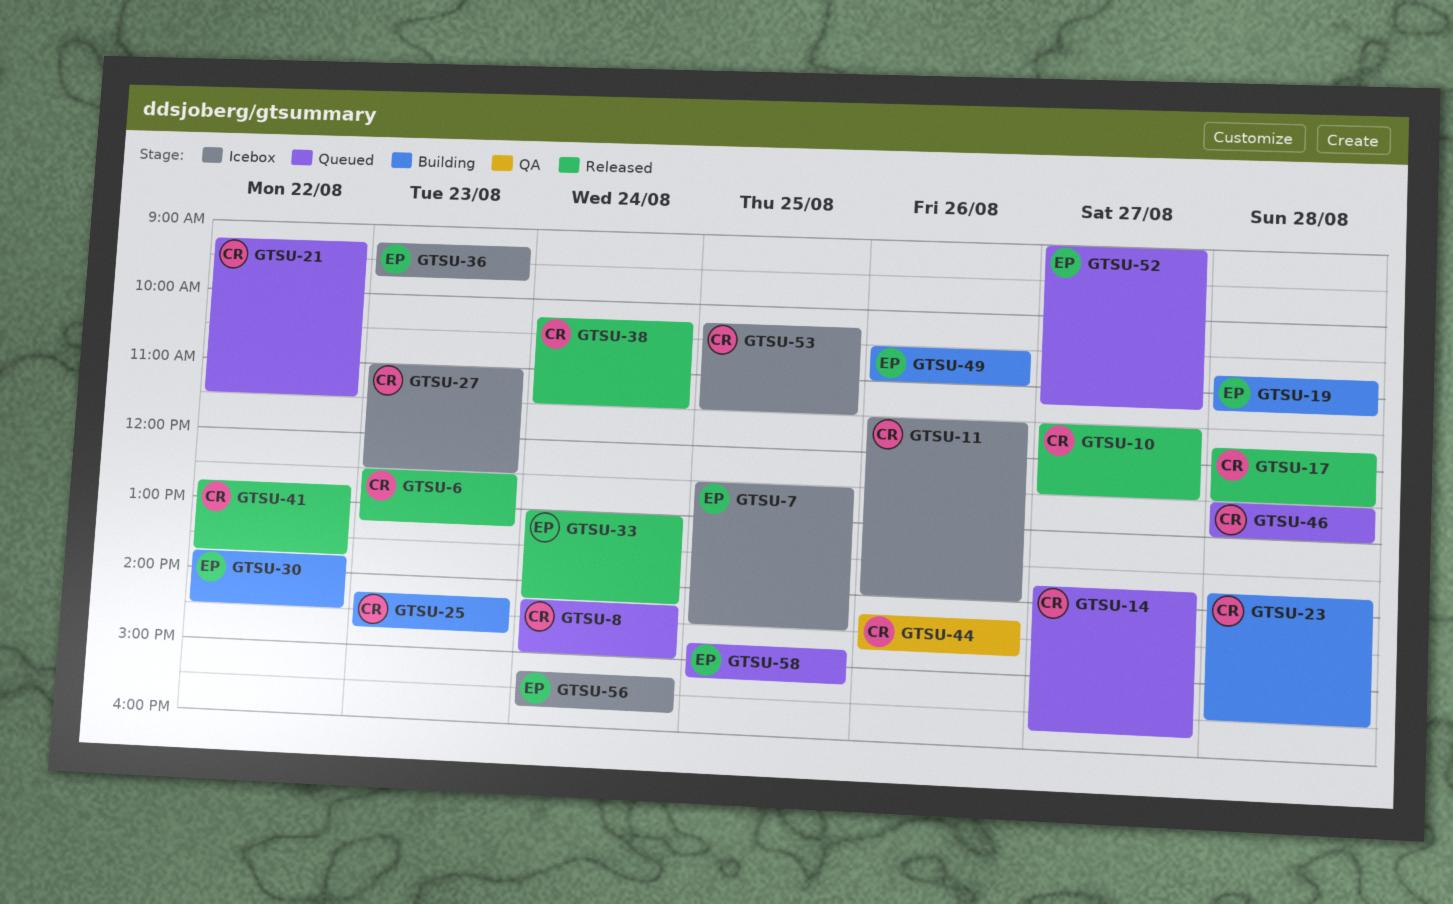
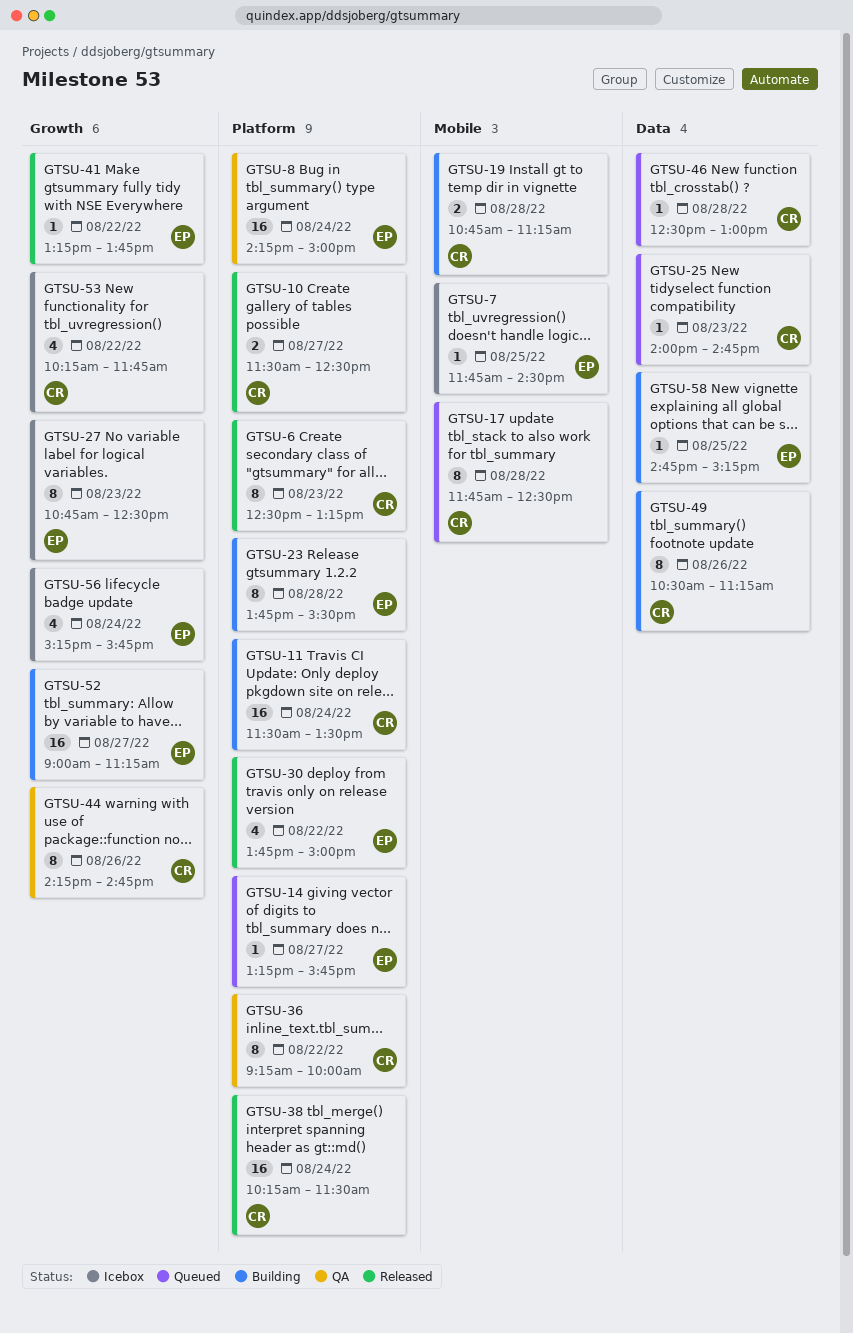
GTSU-7, begins: 12:30 -> 11:45
GTSU-8, status: Queued -> QA
GTSU-8, owner: CR -> EP
GTSU-11, status: Icebox -> Building
GTSU-11, day: Aug 26 -> Aug 24
GTSU-11, ends: 14:00 -> 13:30
GTSU-14, owner: CR -> EP
GTSU-14, begins: 13:45 -> 13:15
GTSU-17, status: Released -> Queued
GTSU-19, owner: EP -> CR
GTSU-21: present -> none
GTSU-23, owner: CR -> EP
GTSU-25, status: Building -> Queued
GTSU-25, begins: 14:15 -> 14:00
GTSU-27, owner: CR -> EP
GTSU-27, begins: 11:00 -> 10:45
GTSU-30, status: Building -> Released
GTSU-30, ends: 14:30 -> 15:00
GTSU-33: present -> none
GTSU-36, status: Icebox -> QA
GTSU-36, owner: EP -> CR
GTSU-36, day: Aug 23 -> Aug 22
GTSU-36, ends: 09:45 -> 10:00
GTSU-41, owner: CR -> EP
GTSU-41, begins: 12:45 -> 13:15
GTSU-49, owner: EP -> CR
GTSU-49, ends: 11:00 -> 11:15
GTSU-52, status: Queued -> Building
GTSU-53, day: Aug 25 -> Aug 22
GTSU-53, ends: 11:30 -> 11:45
GTSU-58, status: Queued -> Building

